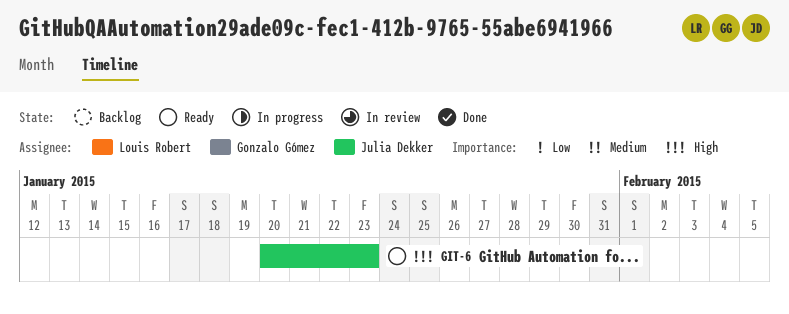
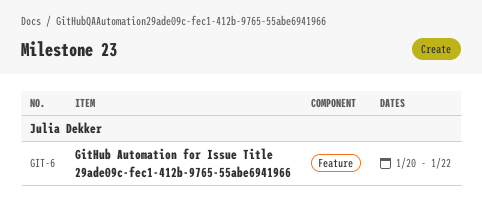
GIT-6, due: Jan 23 -> Jan 22

